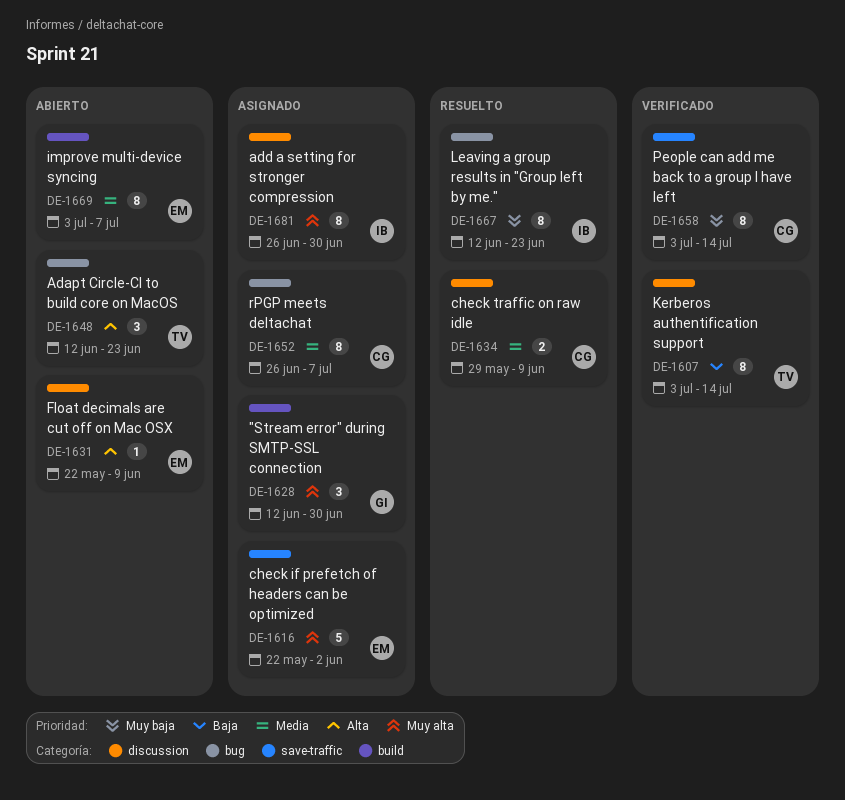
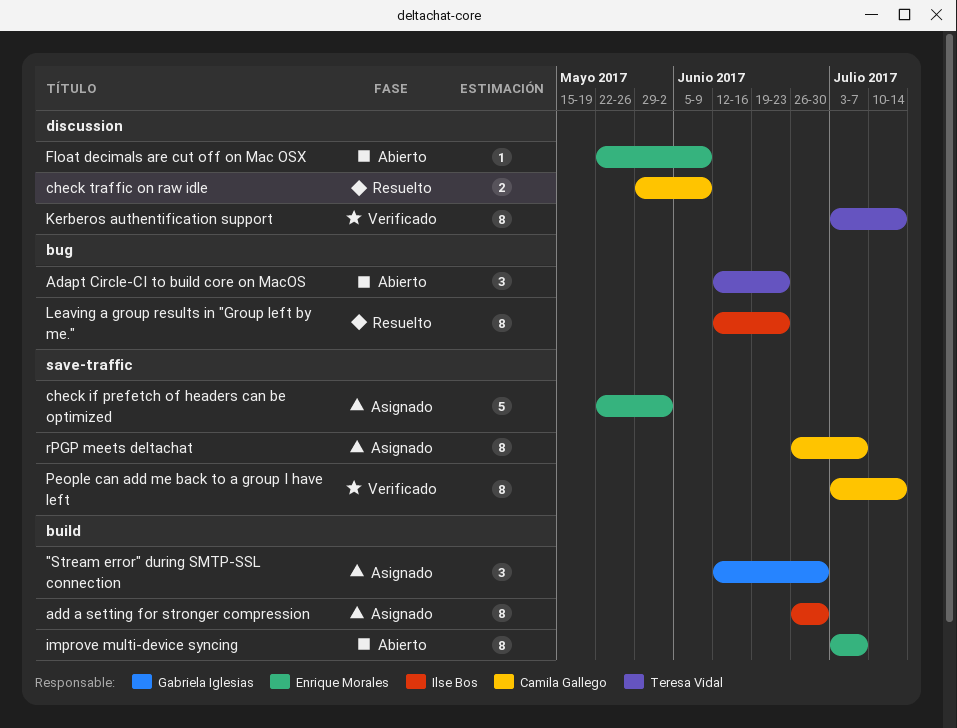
add a setting for stronger compression, label: discussion -> build
rPGP meets deltachat, label: bug -> save-traffic

